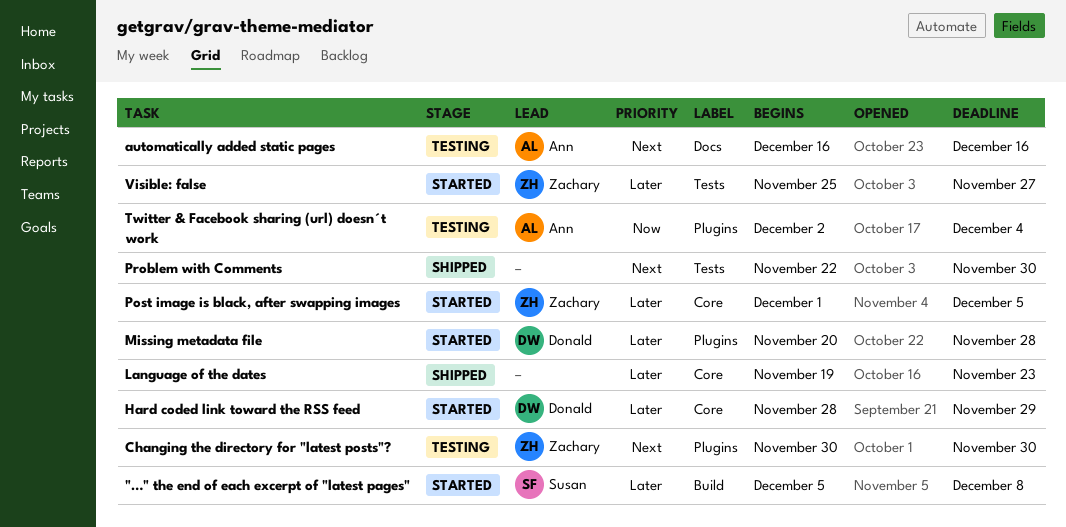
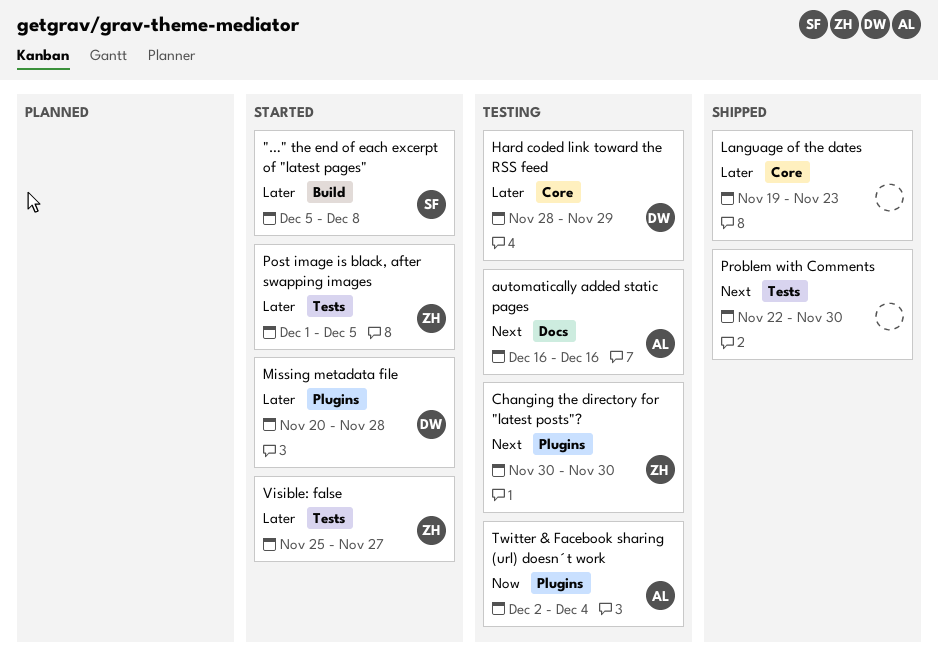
Hard coded link toward the RSS feed, status: Started -> Testing
Post image is black, after swapping images, label: Core -> Tests

